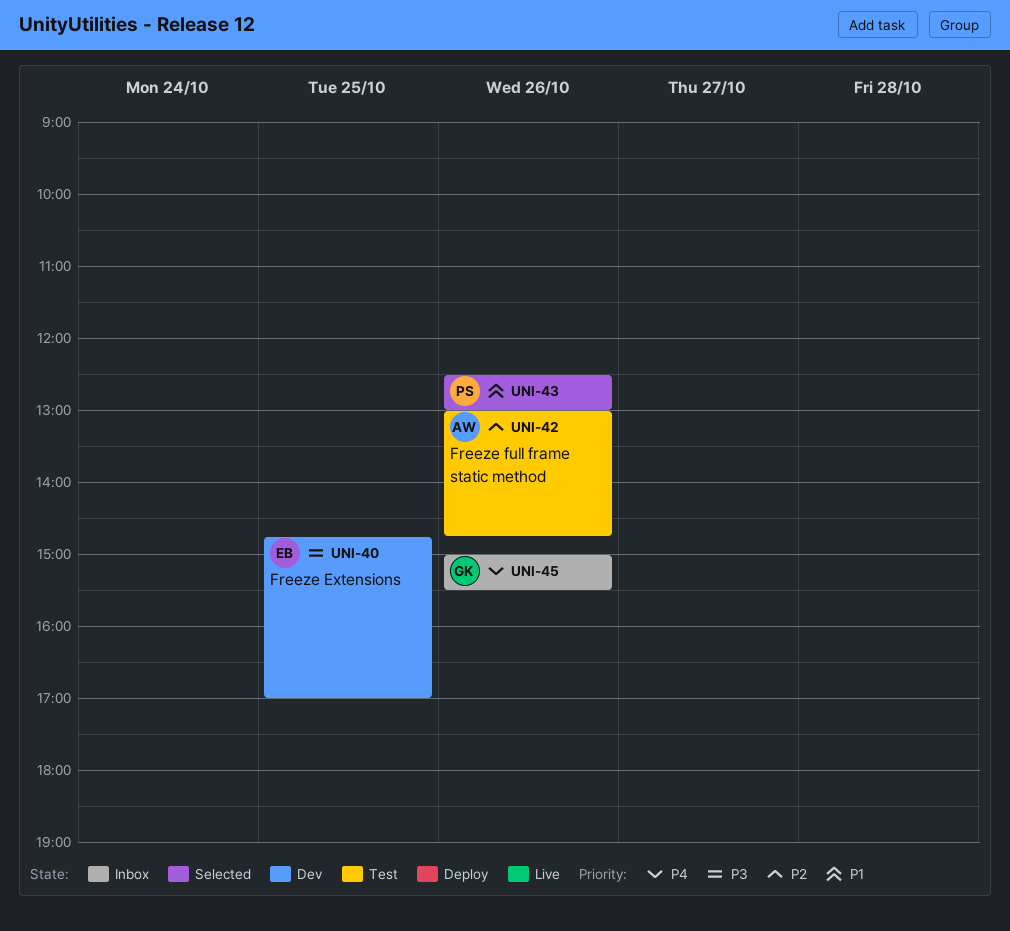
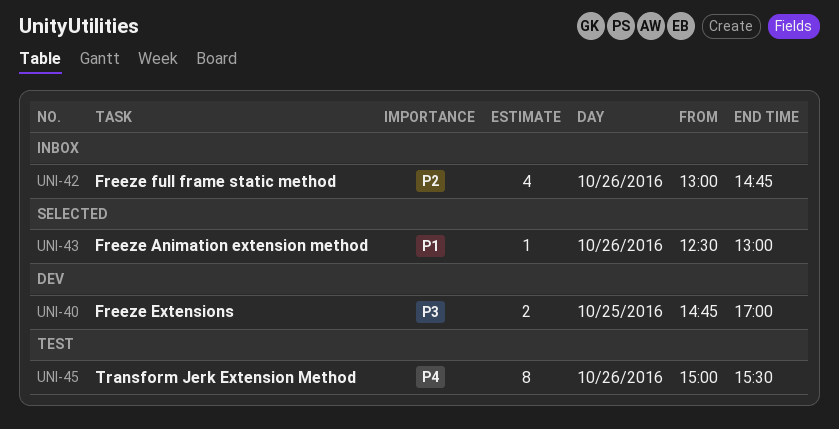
UNI-42, status: Test -> Inbox
UNI-45, status: Inbox -> Test

